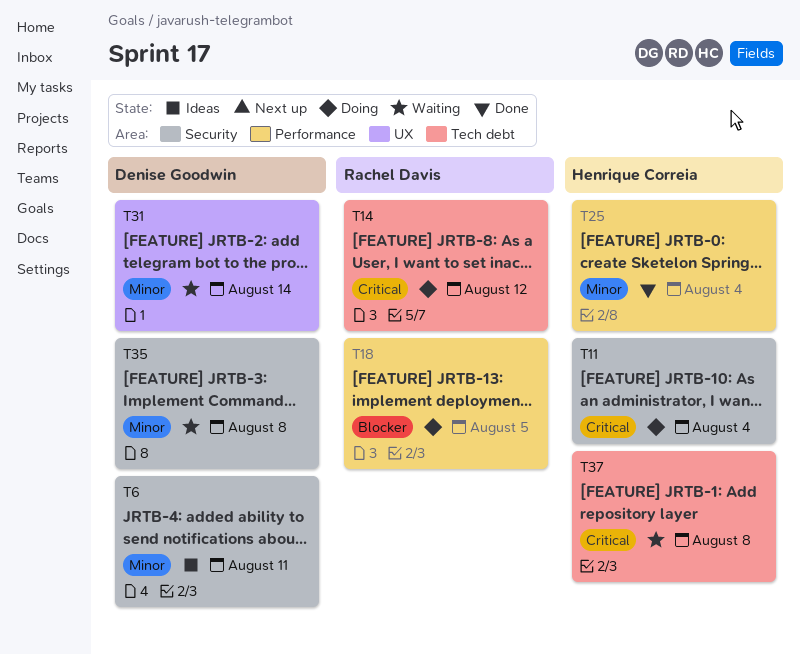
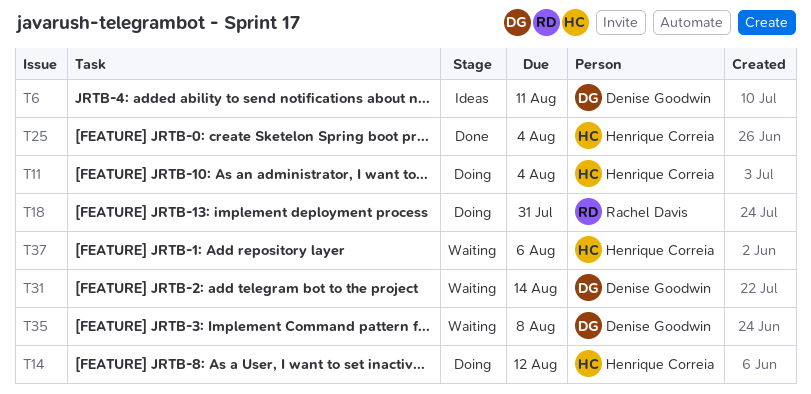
T14, owner: Rachel Davis -> Henrique Correia
T18, due: Aug 5 -> Jul 31
T37, due: Aug 8 -> Aug 6

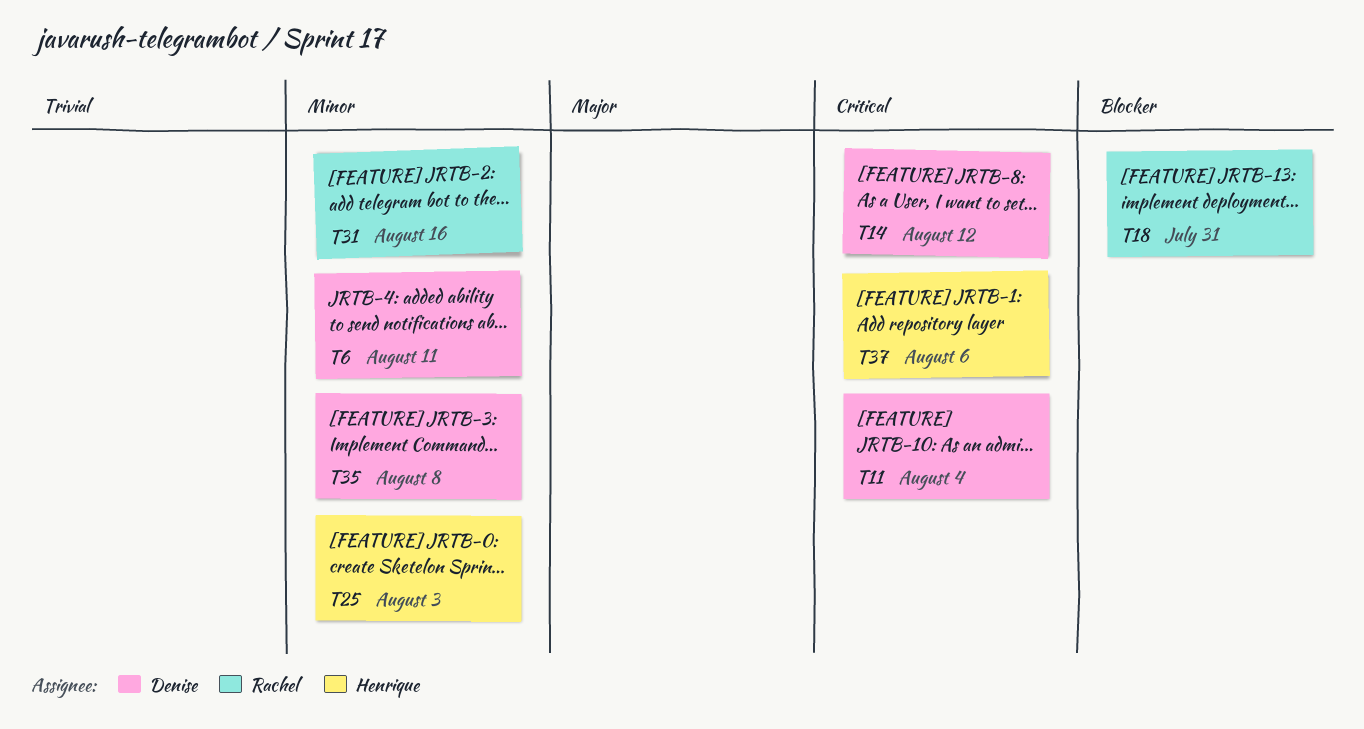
T11, owner: Henrique Correia -> Denise Goodwin
T14, owner: Henrique Correia -> Denise Goodwin
T25, due: Aug 4 -> Aug 3
T31, owner: Denise Goodwin -> Rachel Davis
T31, due: Aug 14 -> Aug 16

